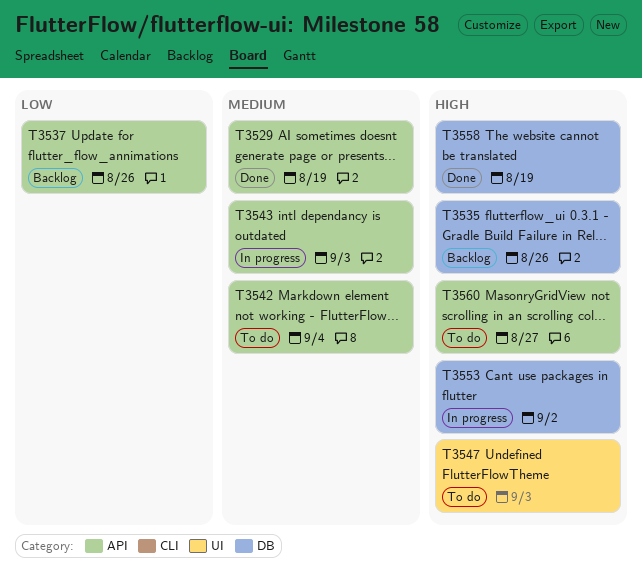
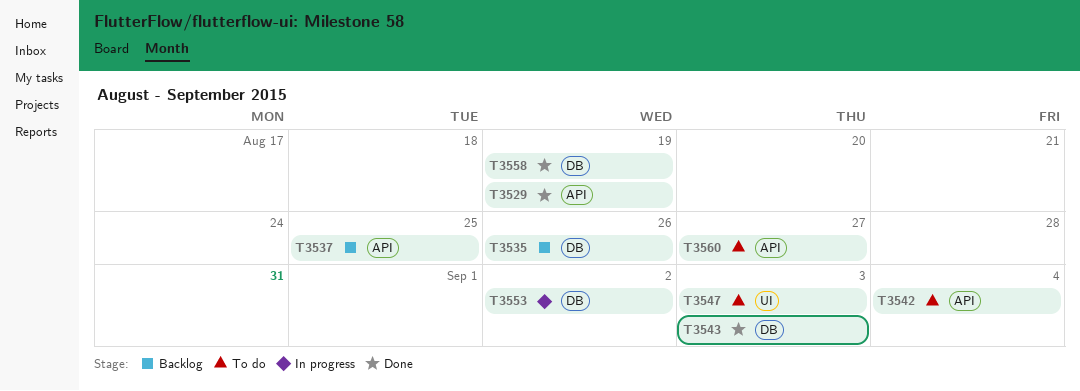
T3537, due: Aug 26 -> Aug 25
T3543, status: In progress -> Done
T3543, label: API -> DB

